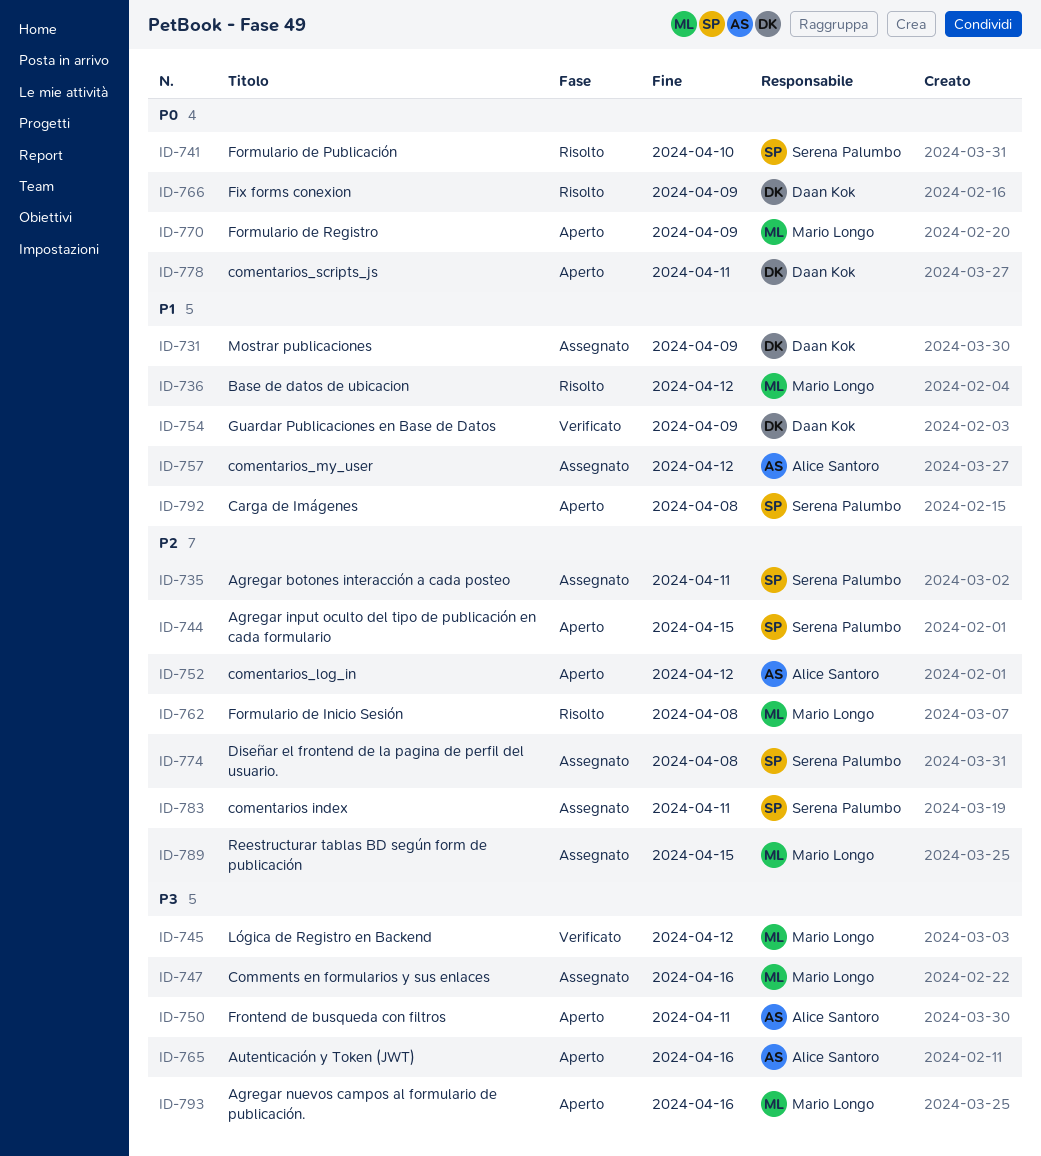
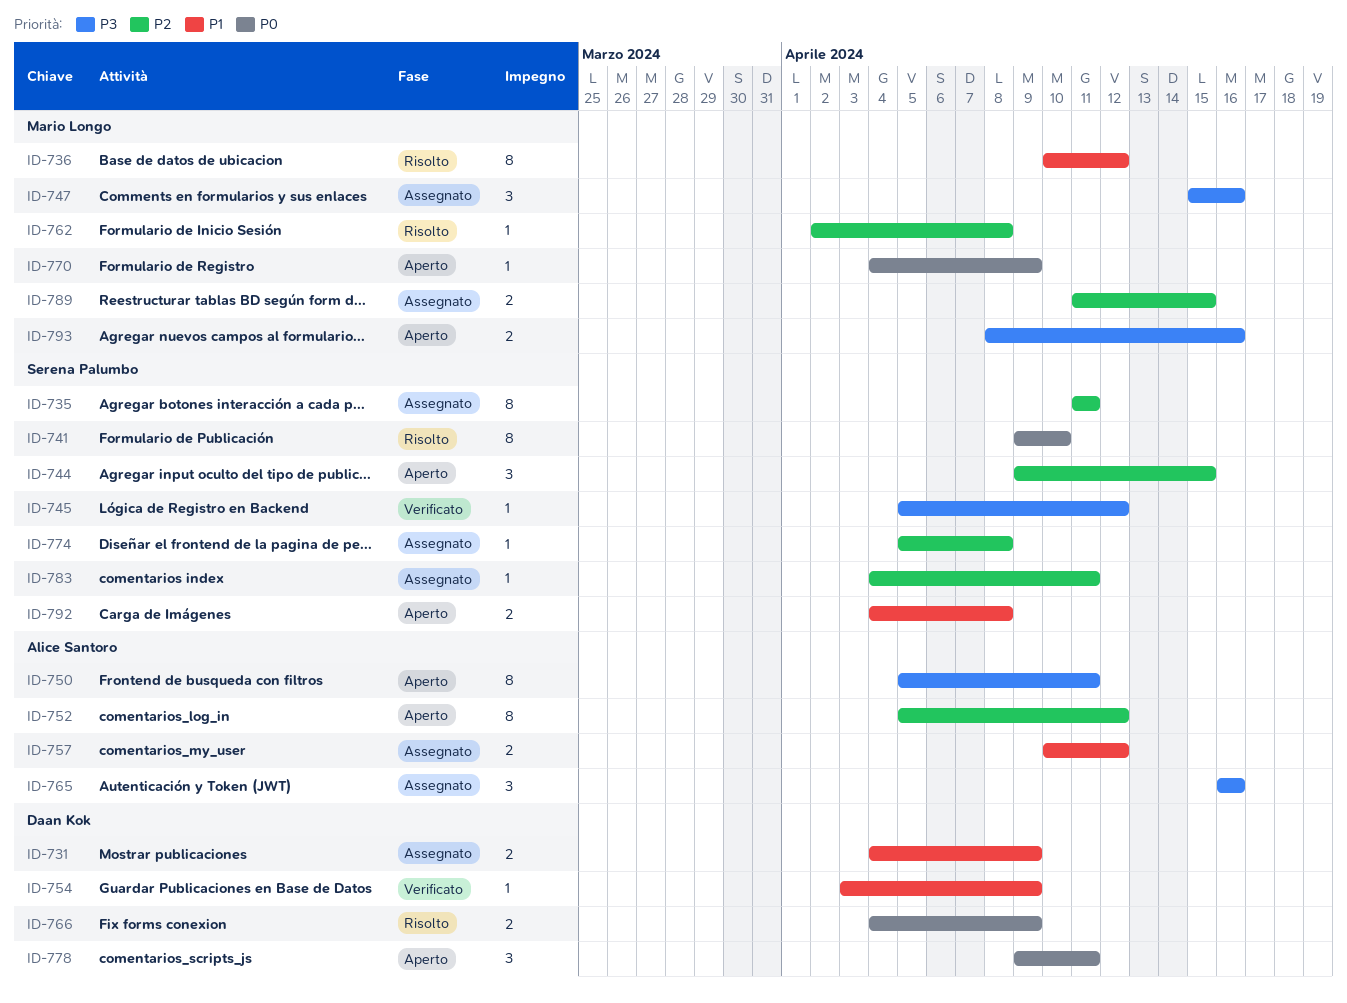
ID-745, owner: Mario Longo -> Serena Palumbo
ID-765, status: Aperto -> Assegnato

